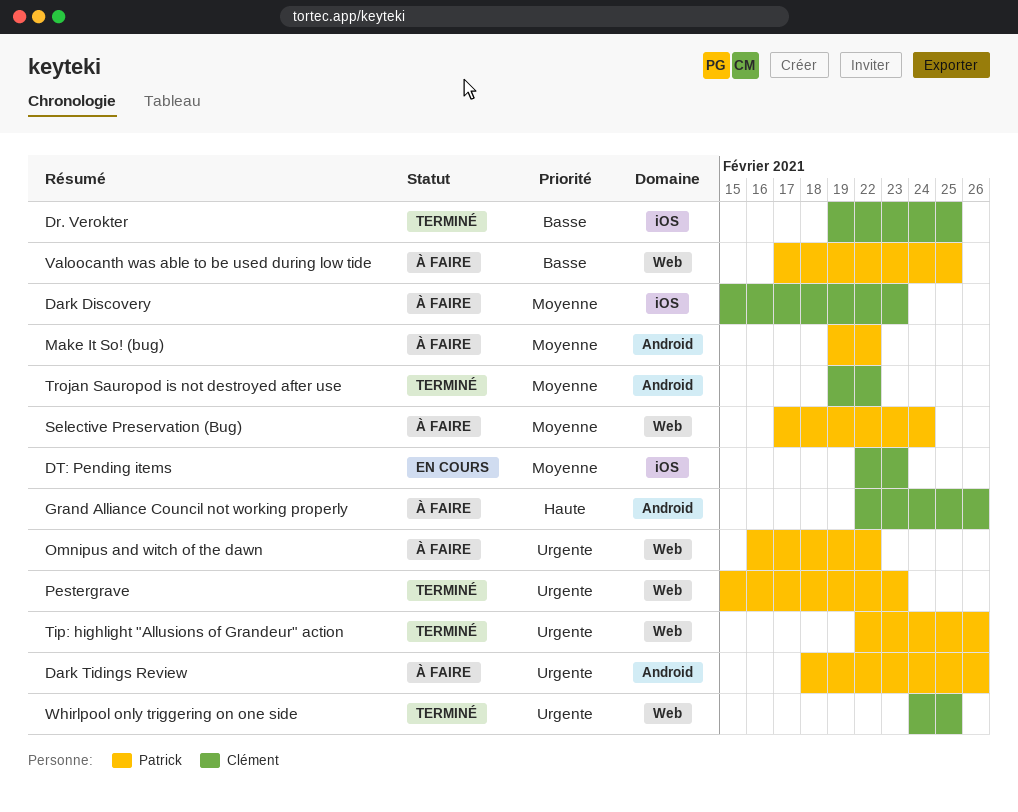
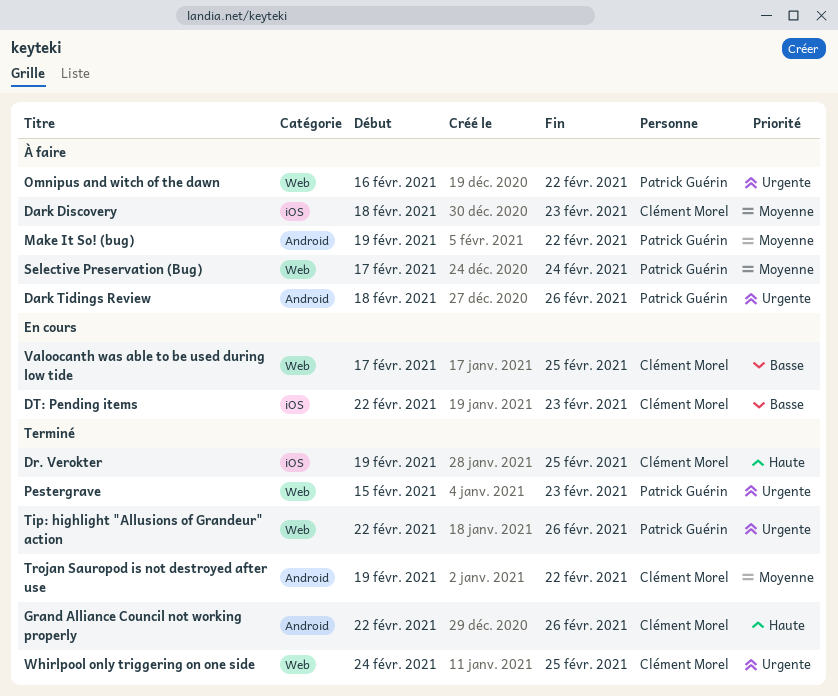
Dark Discovery, start: Feb 15 -> Feb 18
Dr. Verokter, priority: Basse -> Haute
DT: Pending items, priority: Moyenne -> Basse
Grand Alliance Council not working properly, status: À faire -> Terminé
Valoocanth was able to be used during low tide, status: À faire -> En cours
Valoocanth was able to be used during low tide, owner: Patrick Guérin -> Clément Morel

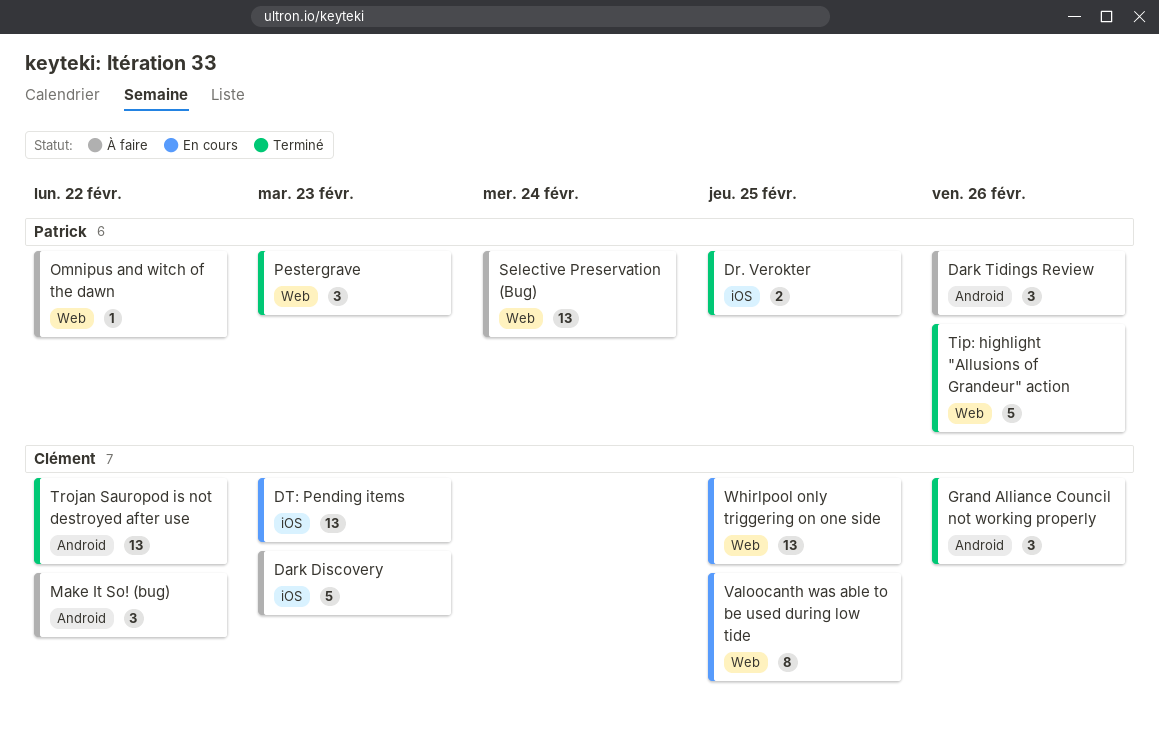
Dr. Verokter, owner: Clément Morel -> Patrick Guérin
Make It So! (bug), owner: Patrick Guérin -> Clément Morel
Whirlpool only triggering on one side, status: Terminé -> En cours

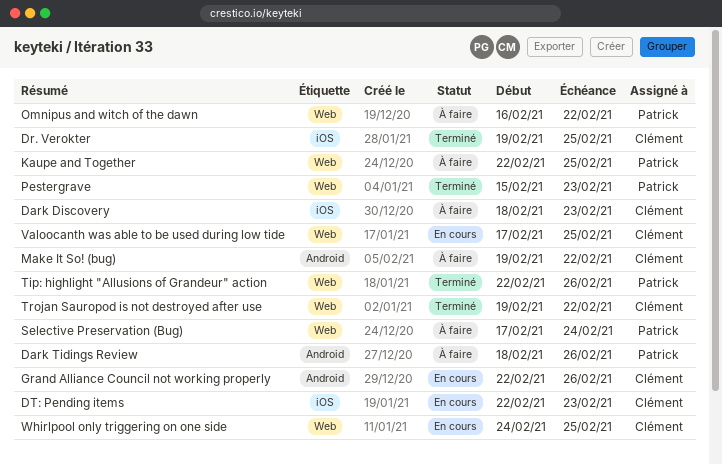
Dr. Verokter, owner: Patrick -> Clément
Grand Alliance Council not working properly, status: Terminé -> En cours
Kaupe and Together: none -> present
Trojan Sauropod is not destroyed after use, label: Android -> Web

